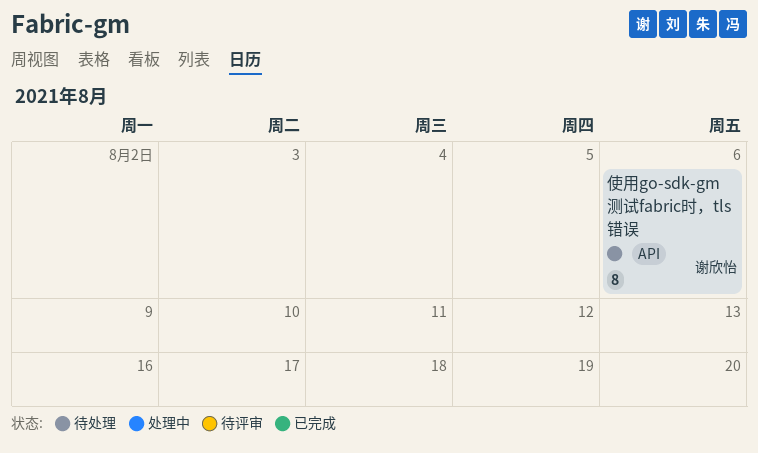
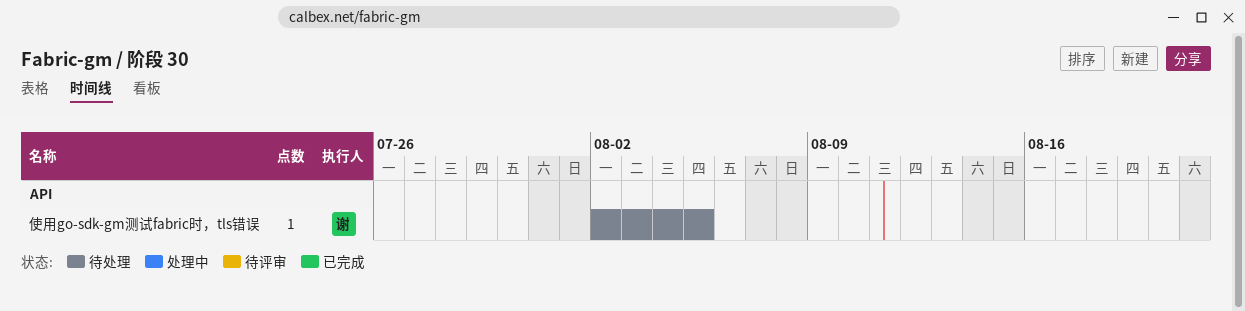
使用go-sdk-gm测试fabric时，tls错误, estimate: 8 -> 1
使用go-sdk-gm测试fabric时，tls错误, due: Aug 6 -> Aug 5

